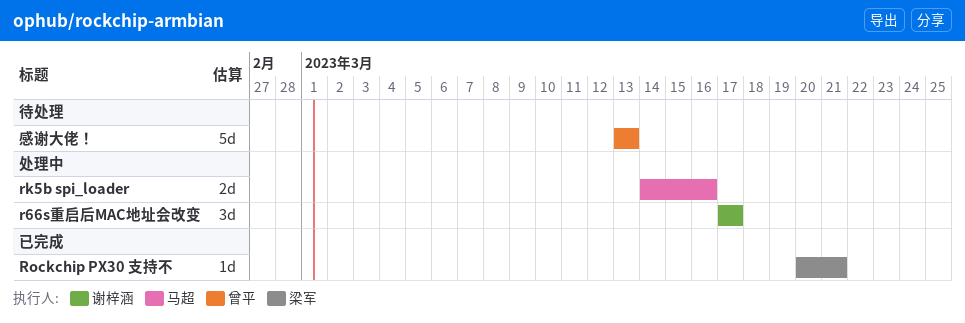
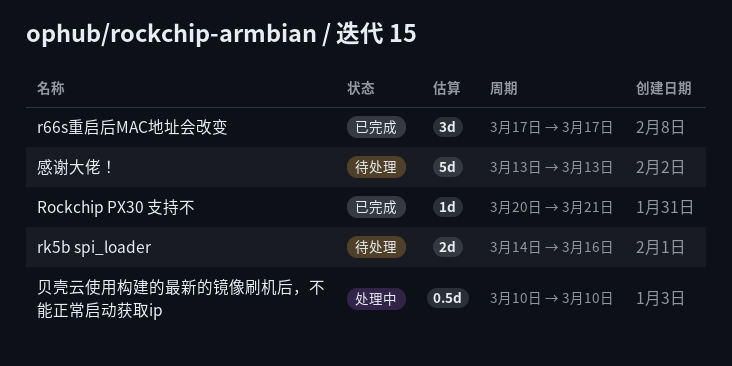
r66s重启后MAC地址会改变, status: 处理中 -> 已完成
rk5b spi_loader, status: 处理中 -> 待处理
贝壳云使用构建的最新的镜像刷机后，不能正常启动获取ip: none -> present

